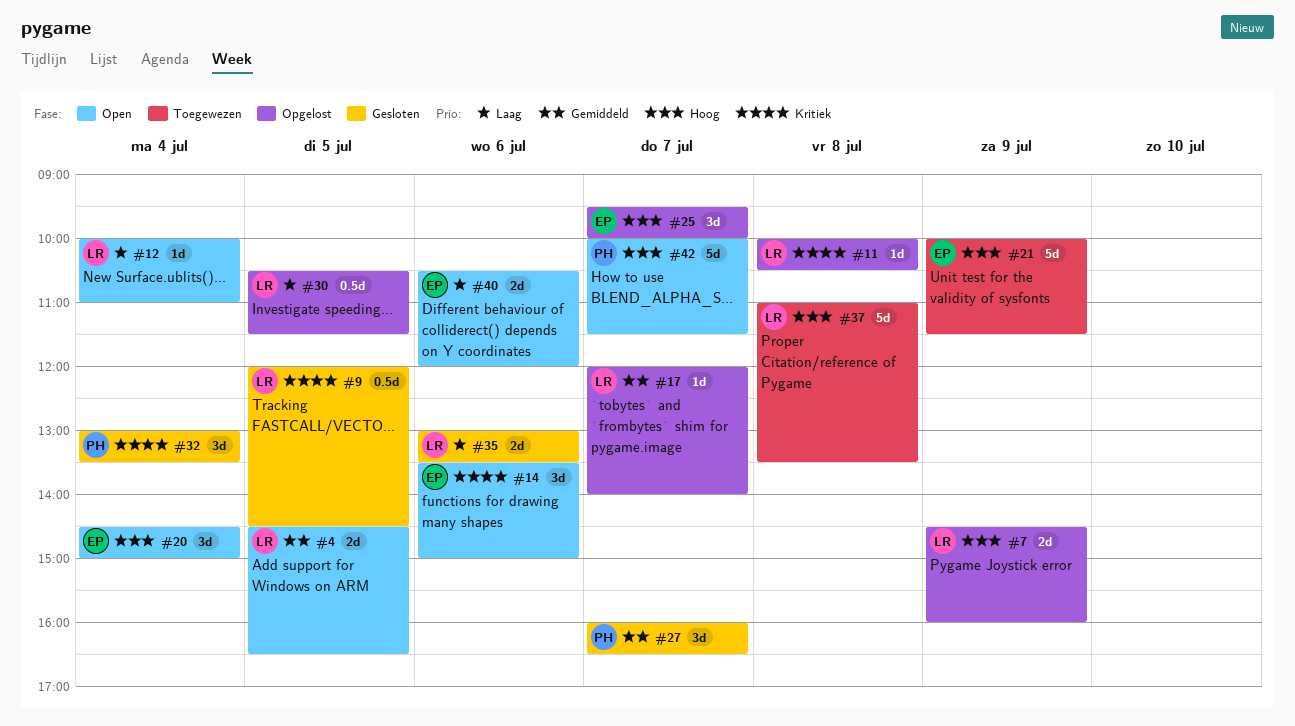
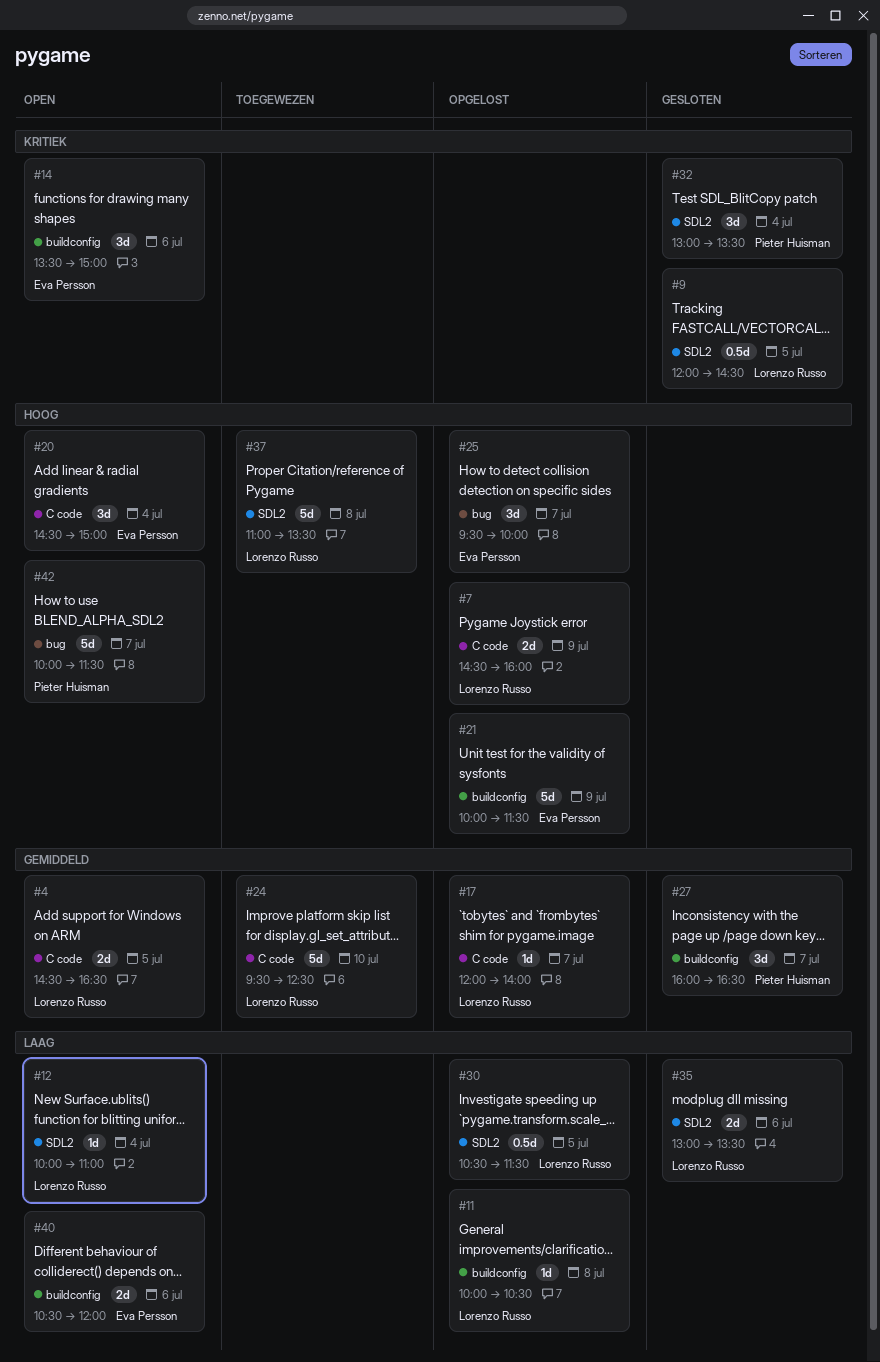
#11, priority: Kritiek -> Laag
#21, status: Toegewezen -> Opgelost
#24: none -> present

